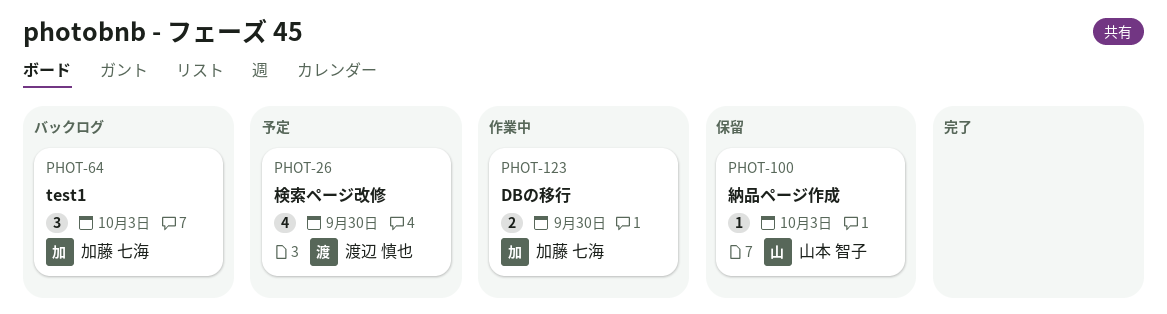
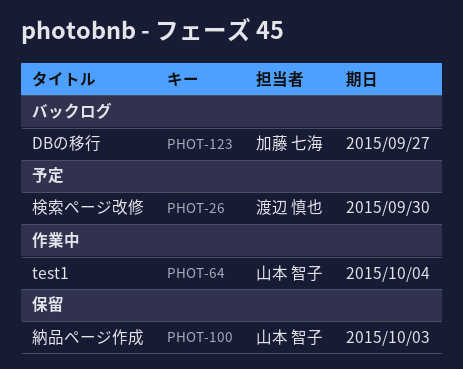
PHOT-64, status: バックログ -> 作業中
PHOT-64, owner: 加藤 七海 -> 山本 智子
PHOT-64, due: Oct 3 -> Oct 4
PHOT-123, status: 作業中 -> バックログ
PHOT-123, due: Sep 30 -> Sep 27

